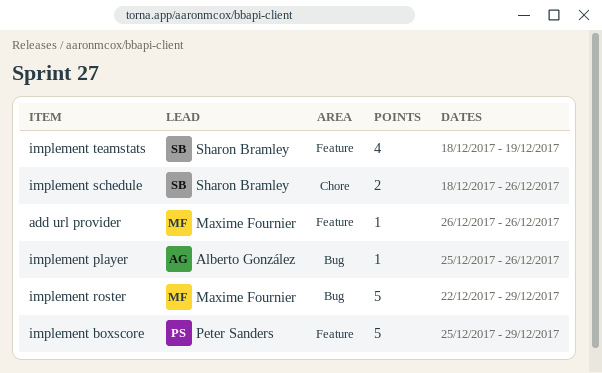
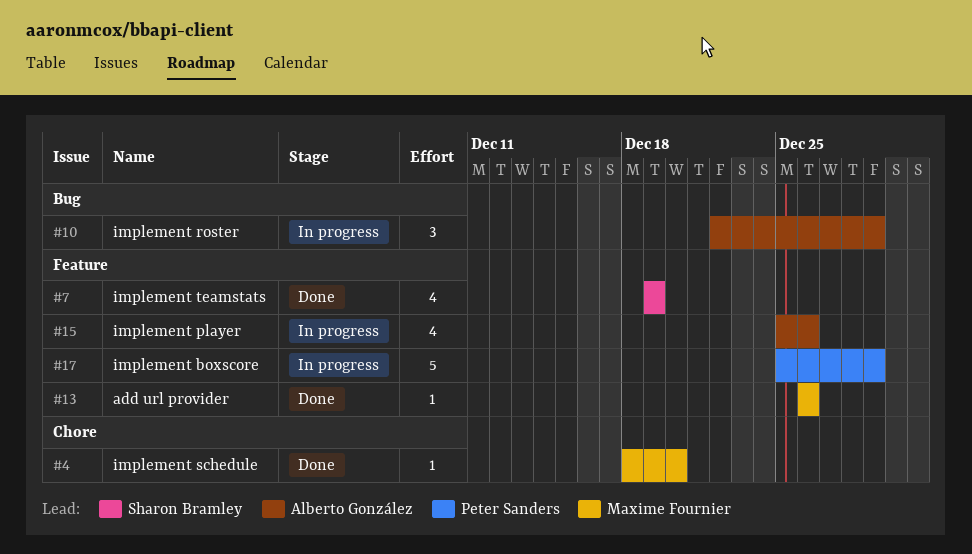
implement player, label: Bug -> Feature
implement player, estimate: 1 -> 4
implement roster, owner: Maxime Fournier -> Alberto González
implement roster, estimate: 5 -> 3
implement schedule, owner: Sharon Bramley -> Maxime Fournier
implement schedule, estimate: 2 -> 1
implement schedule, due: Dec 26 -> Dec 20
implement teamstats, start: Dec 18 -> Dec 19

